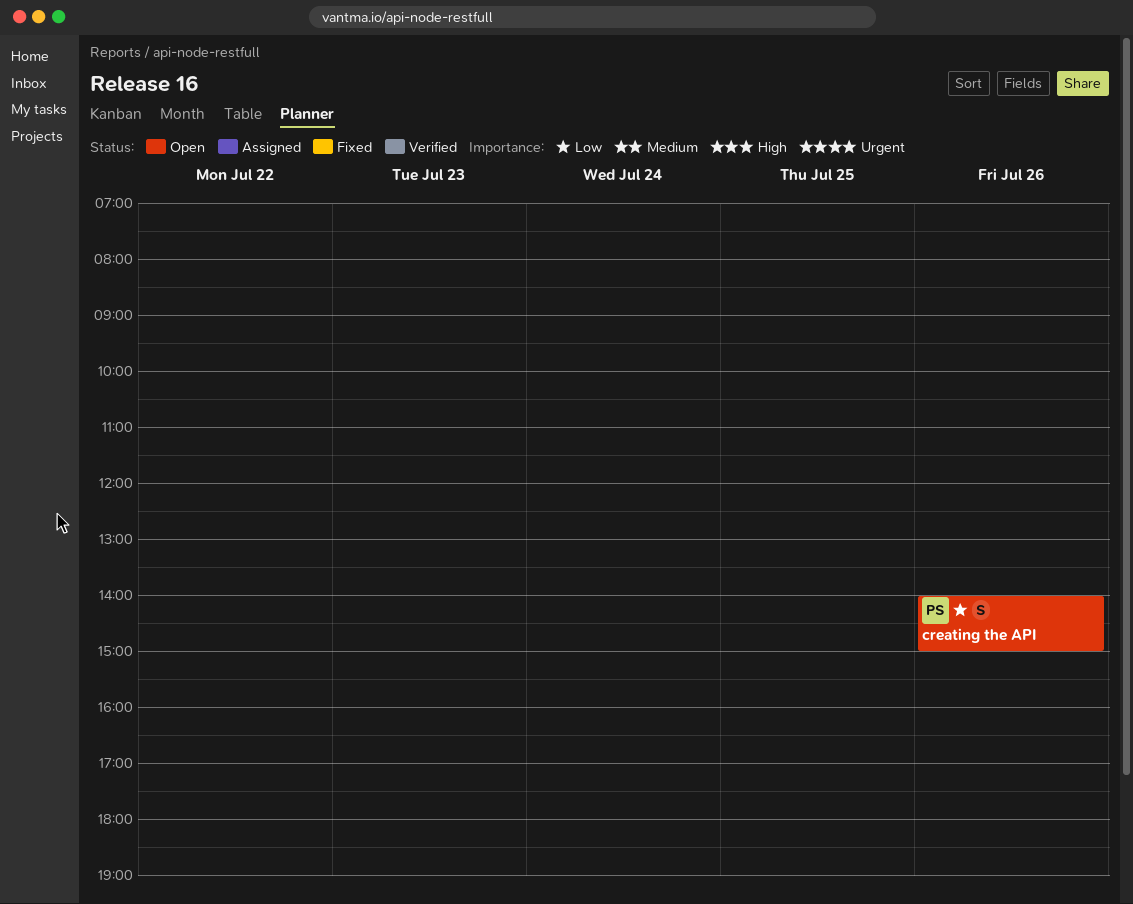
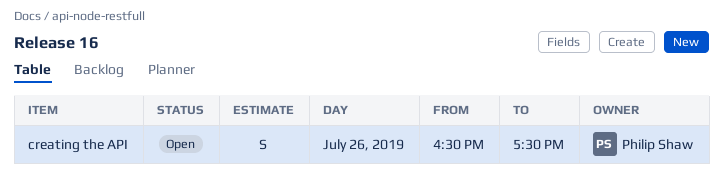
creating the API, begins: 14:00 -> 16:30
creating the API, ends: 15:00 -> 17:30

